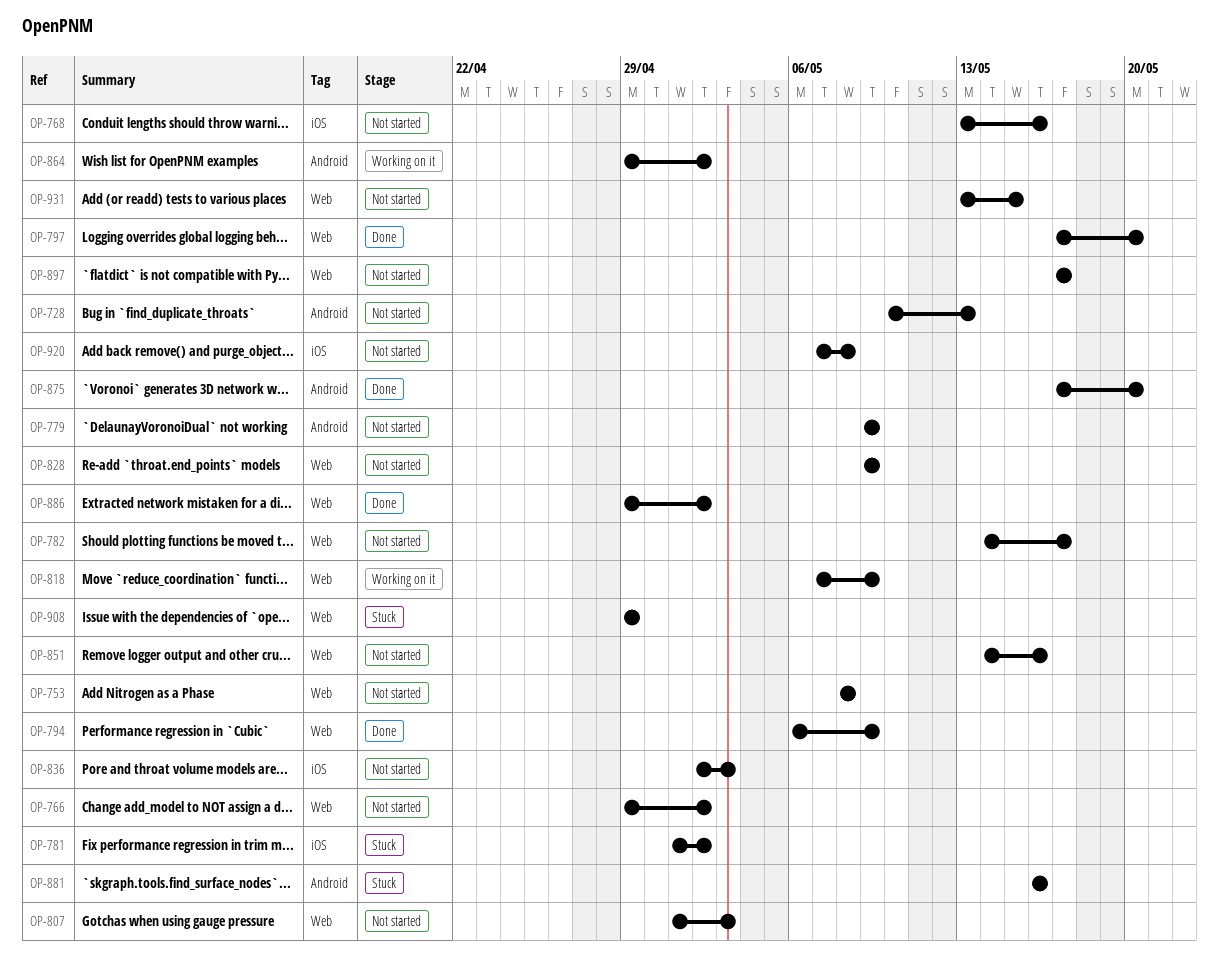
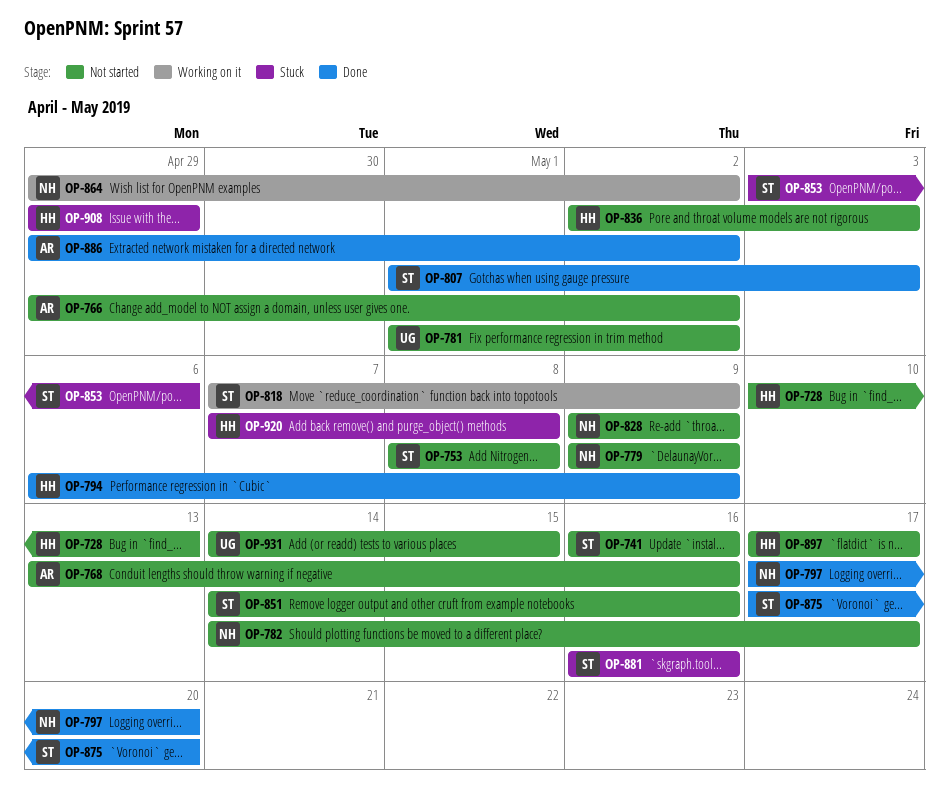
OP-741: none -> present
OP-781, status: Stuck -> Not started
OP-807, status: Not started -> Done
OP-853: none -> present
OP-920, status: Not started -> Stuck
OP-931, start: May 13 -> May 14

